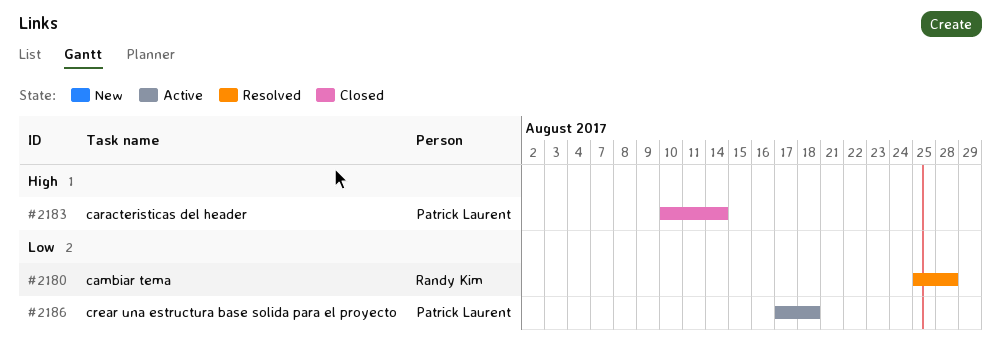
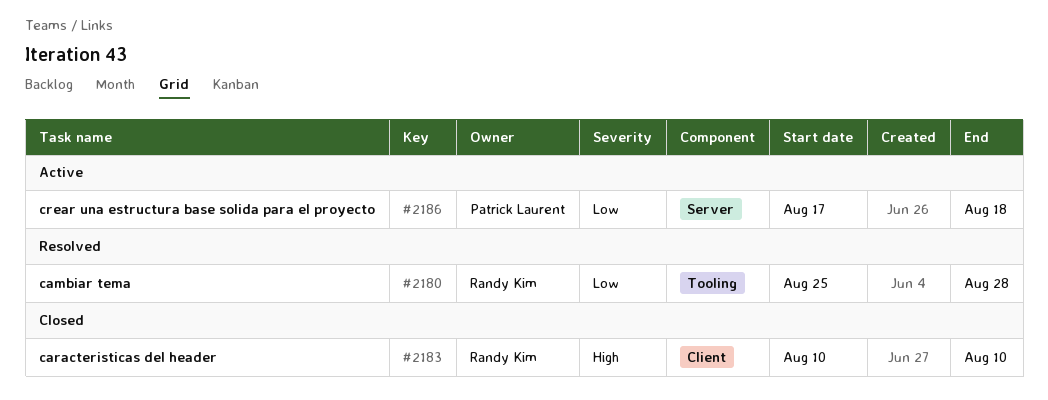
#2183, owner: Patrick Laurent -> Randy Kim
#2183, due: Aug 14 -> Aug 10

